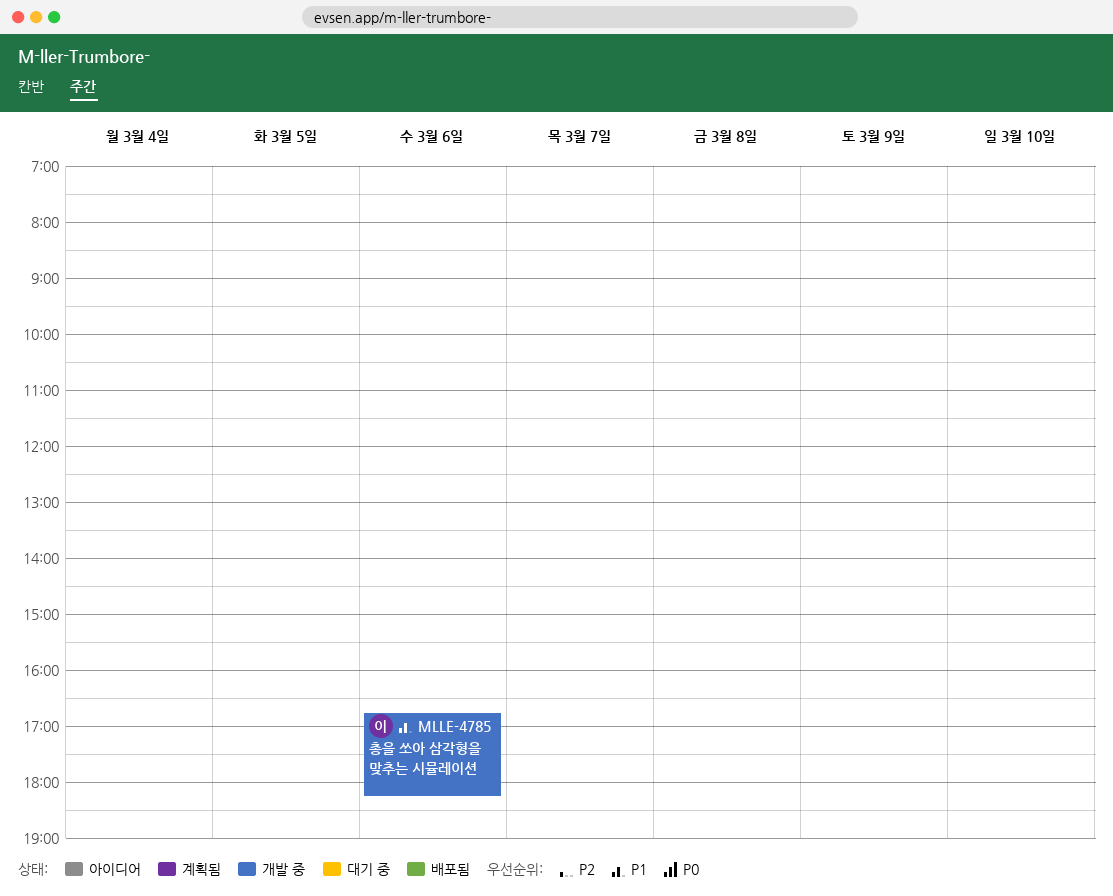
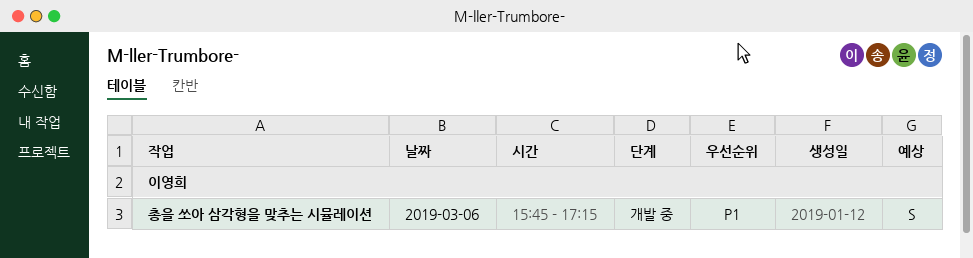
총을 쏘아 삼각형을 맞추는 시뮬레이션, begins: 16:45 -> 15:45
총을 쏘아 삼각형을 맞추는 시뮬레이션, ends: 18:15 -> 17:15

